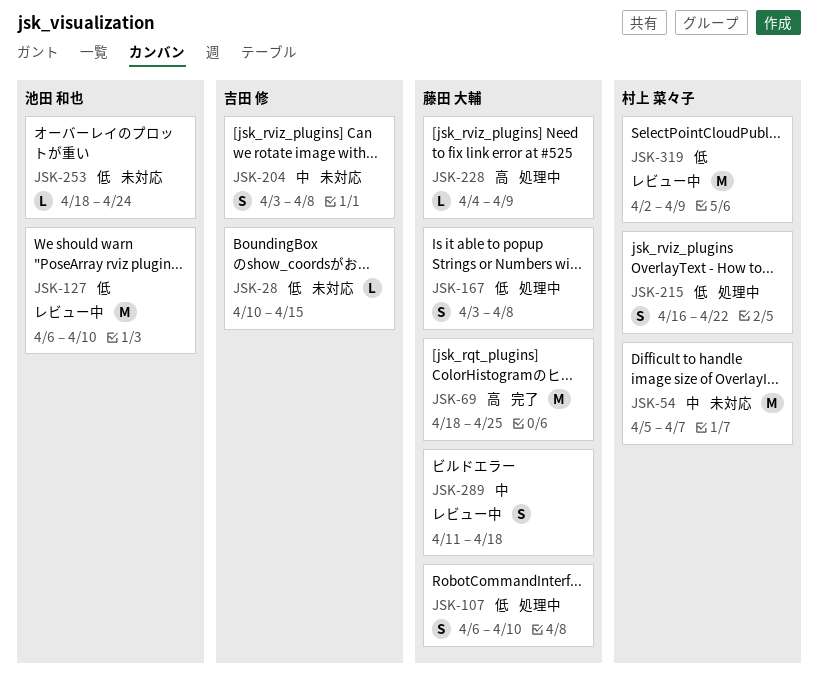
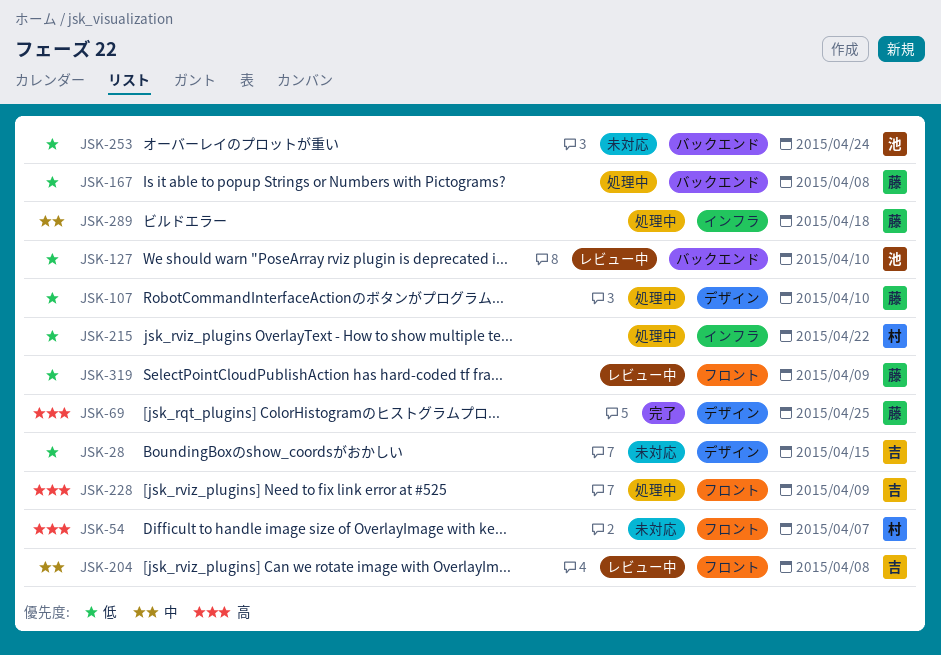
JSK-54, priority: 中 -> 高
JSK-204, status: 未対応 -> レビュー中
JSK-228, owner: 藤田 大輔 -> 吉田 修
JSK-289, status: レビュー中 -> 処理中
JSK-319, owner: 村上 菜々子 -> 藤田 大輔

